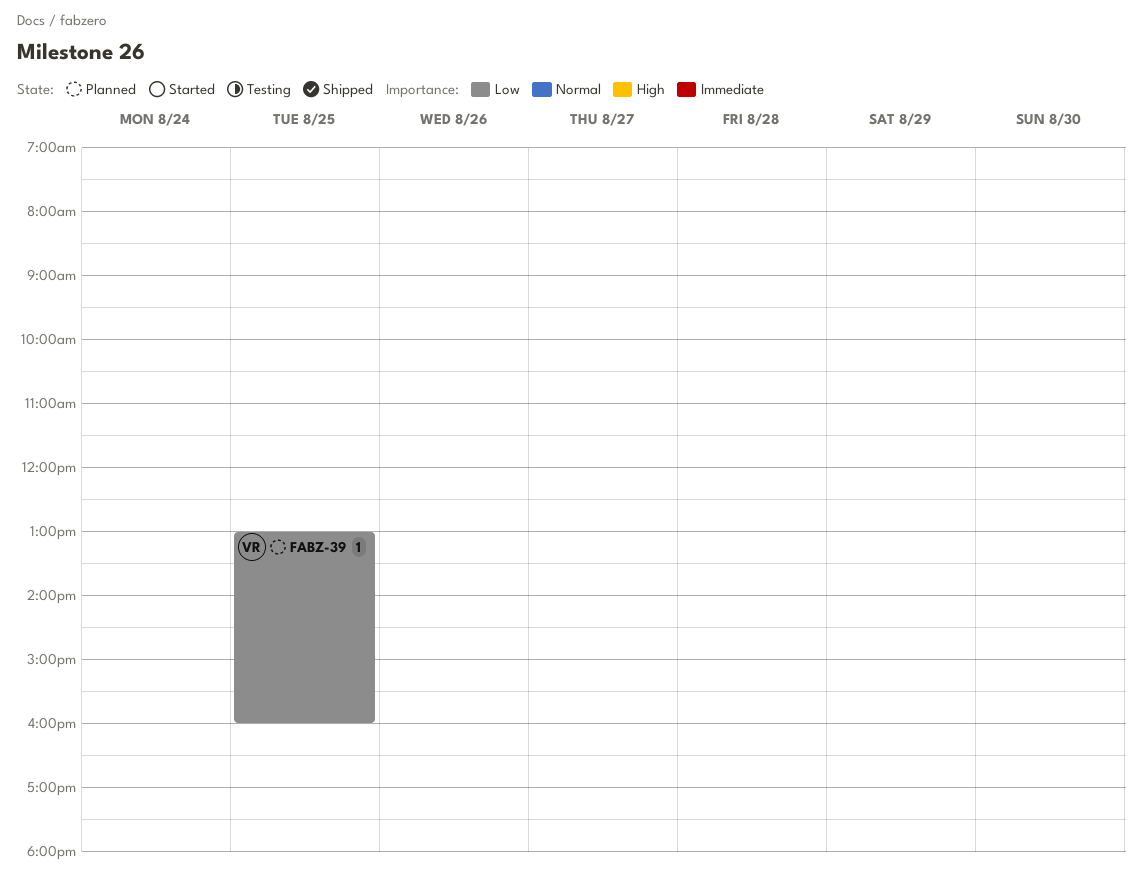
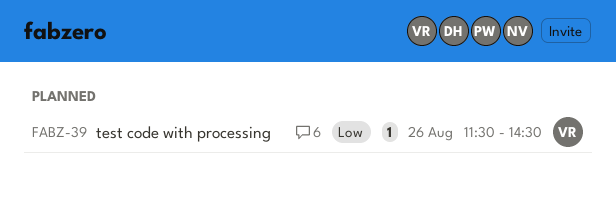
FABZ-39, day: Aug 25 -> Aug 26
FABZ-39, begins: 13:00 -> 11:30
FABZ-39, ends: 16:00 -> 14:30

